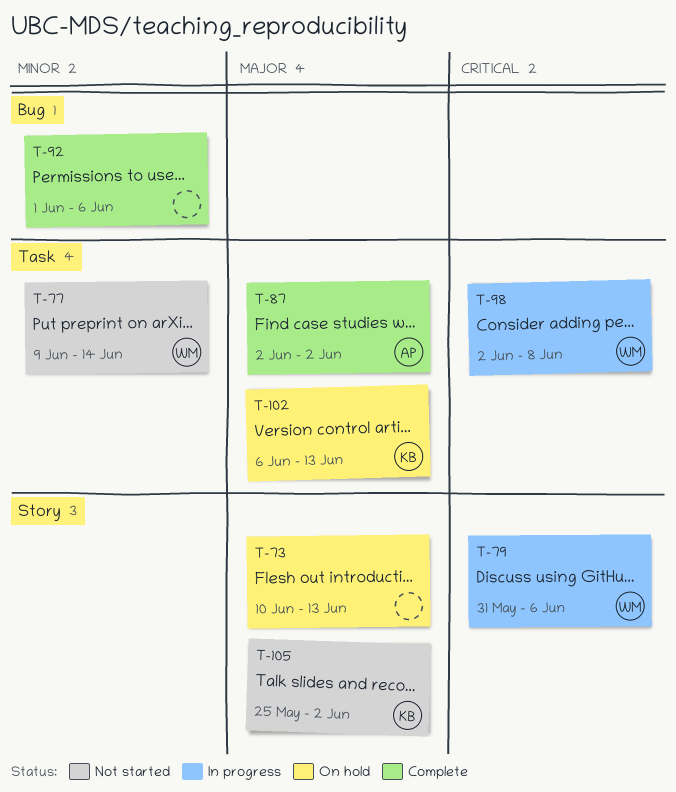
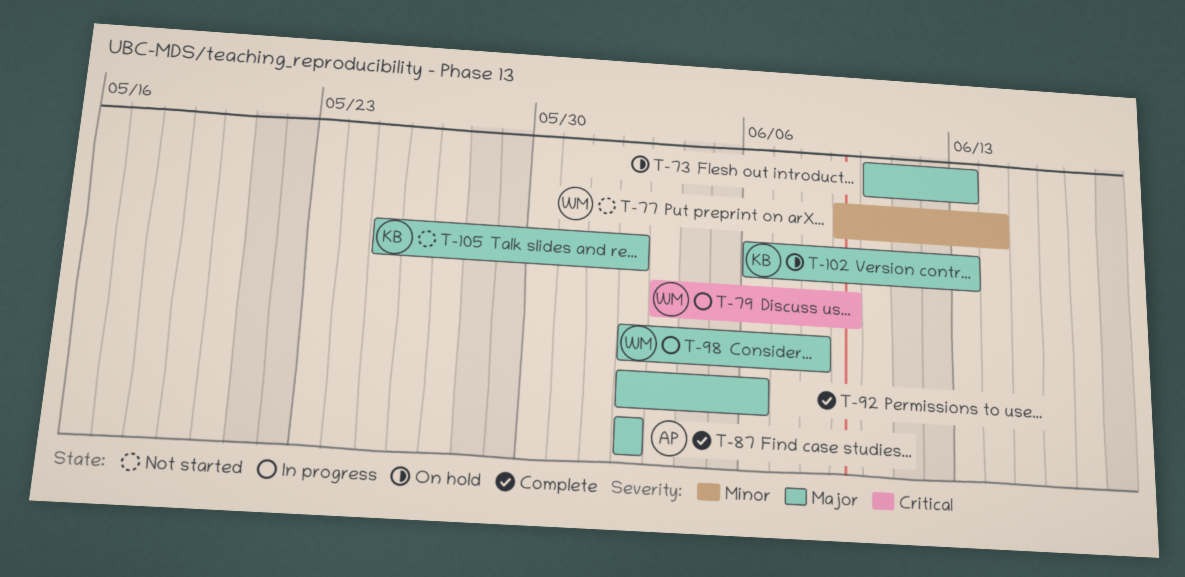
T-79, start: May 31 -> Jun 3
T-79, due: Jun 6 -> Jun 9
T-92, priority: Minor -> Major
T-92, start: Jun 1 -> Jun 2
T-98, priority: Critical -> Major

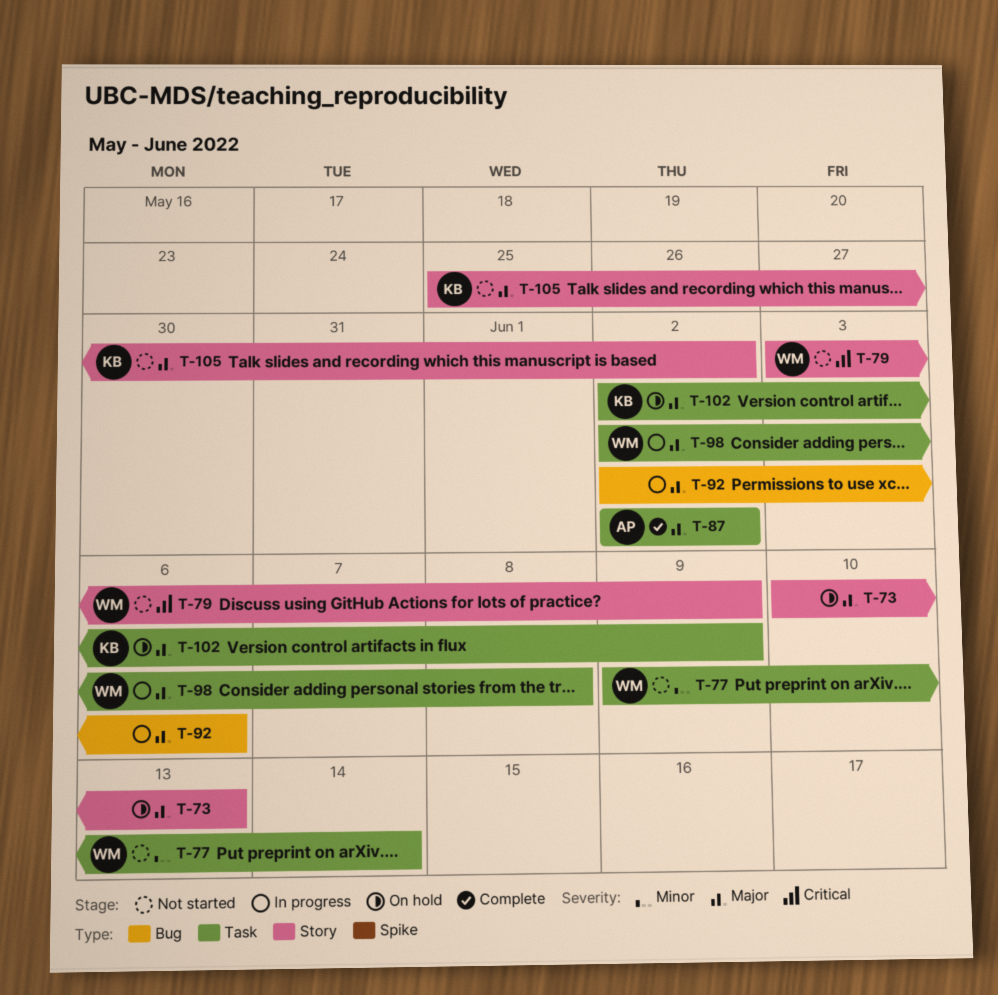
T-79, status: In progress -> Not started
T-92, status: Complete -> In progress
T-102, start: Jun 6 -> Jun 2
T-102, due: Jun 13 -> Jun 9

